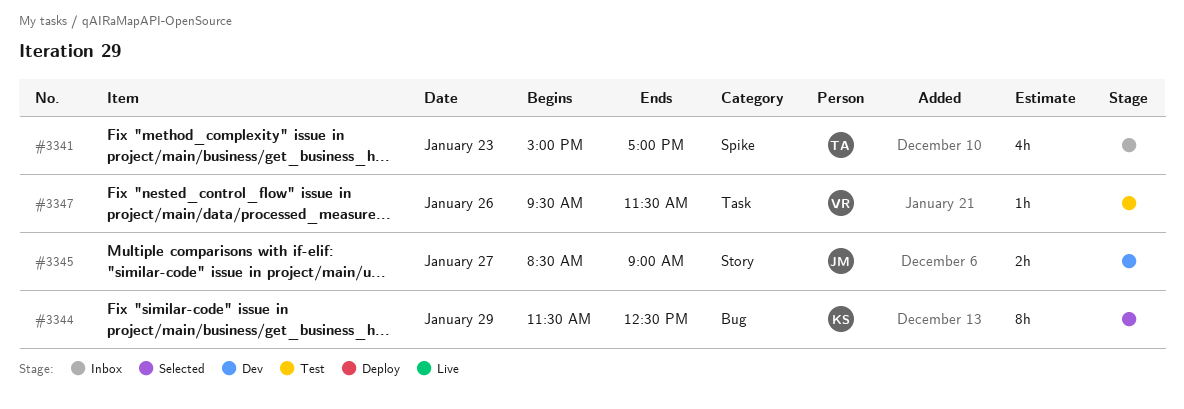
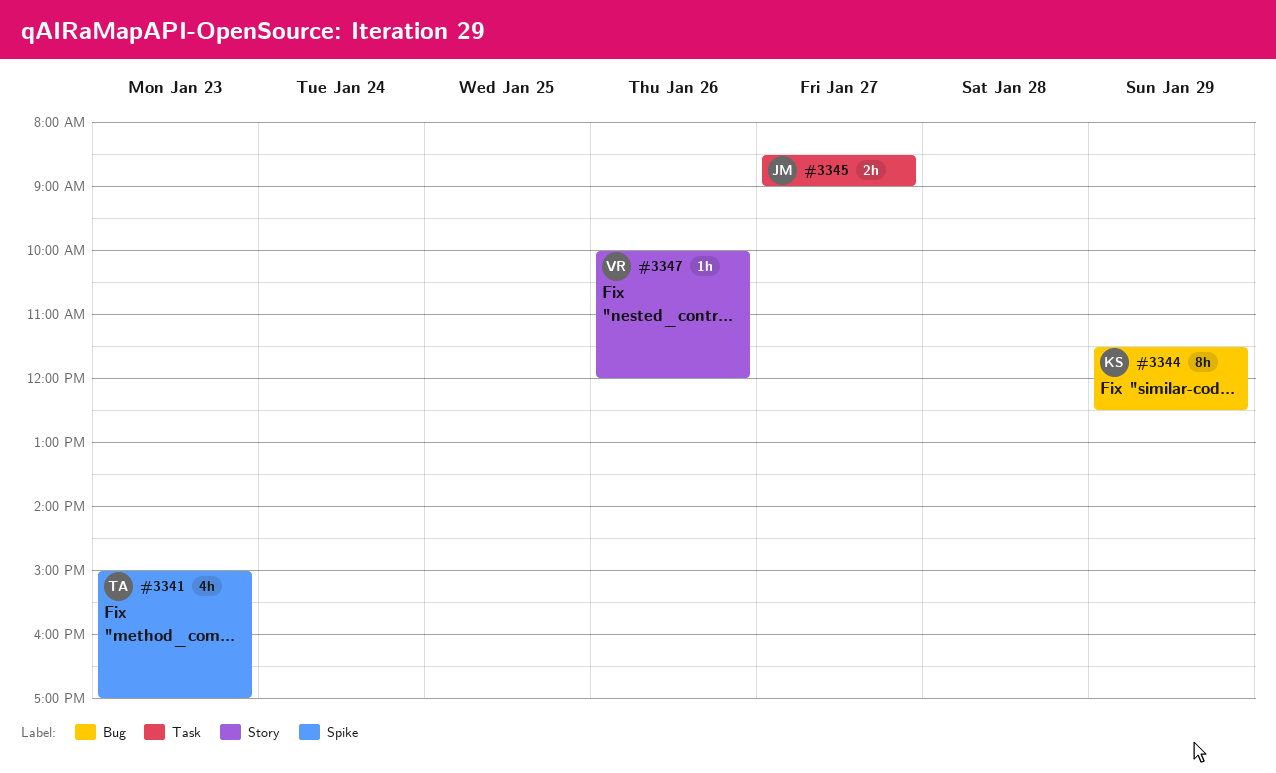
#3345, label: Story -> Task
#3347, label: Task -> Story
#3347, begins: 09:30 -> 10:00
#3347, ends: 11:30 -> 12:00

